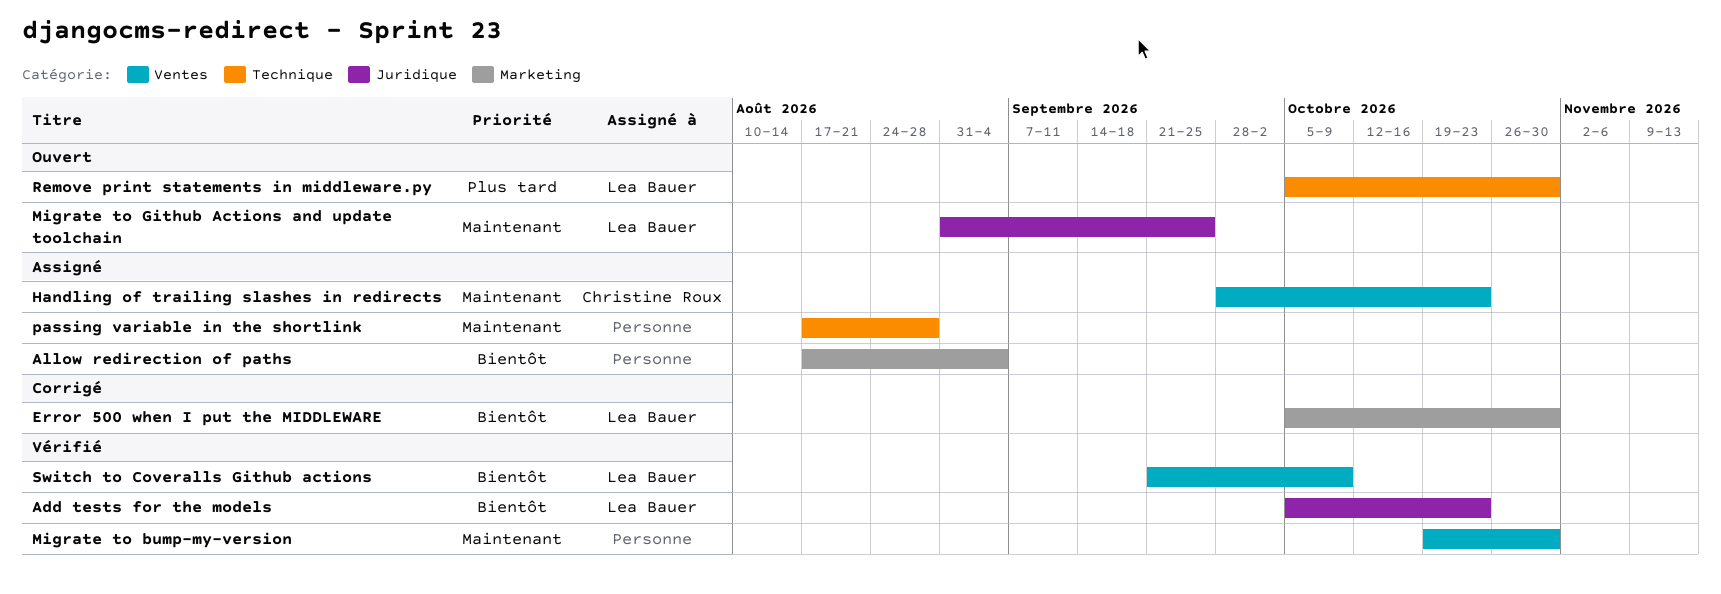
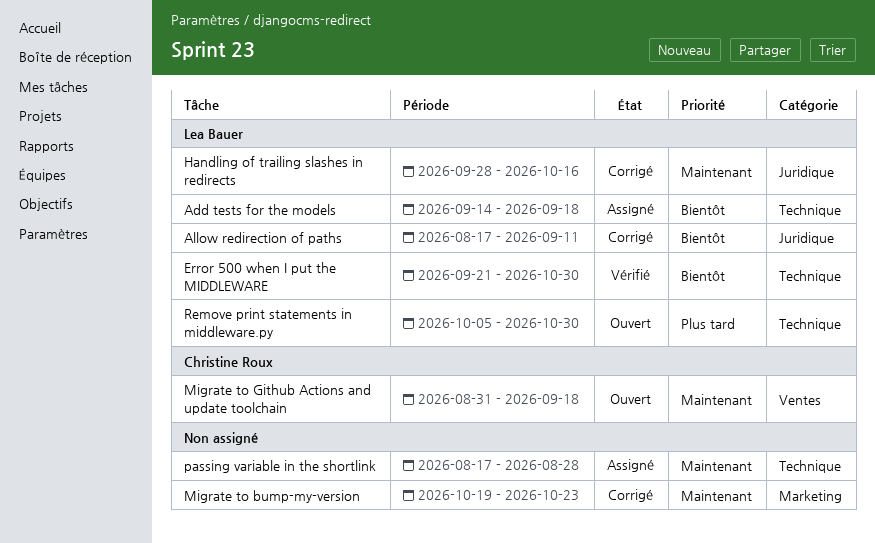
Add tests for the models, status: Vérifié -> Assigné
Add tests for the models, label: Juridique -> Technique
Add tests for the models, start: Oct 5 -> Sep 14
Add tests for the models, due: Oct 23 -> Sep 18
Allow redirection of paths, status: Assigné -> Corrigé
Allow redirection of paths, owner: none -> Lea Bauer
Allow redirection of paths, label: Marketing -> Juridique
Allow redirection of paths, due: Sep 4 -> Sep 11
Error 500 when I put the MIDDLEWARE, status: Corrigé -> Vérifié
Error 500 when I put the MIDDLEWARE, label: Marketing -> Technique
Error 500 when I put the MIDDLEWARE, start: Oct 5 -> Sep 21
Handling of trailing slashes in redirects, status: Assigné -> Corrigé
Handling of trailing slashes in redirects, owner: Christine Roux -> Lea Bauer
Handling of trailing slashes in redirects, label: Ventes -> Juridique
Handling of trailing slashes in redirects, due: Oct 23 -> Oct 16
Migrate to bump-my-version, status: Vérifié -> Corrigé
Migrate to bump-my-version, label: Ventes -> Marketing
Migrate to bump-my-version, due: Oct 30 -> Oct 23
Migrate to Github Actions and update toolchain, owner: Lea Bauer -> Christine Roux
Migrate to Github Actions and update toolchain, label: Juridique -> Ventes
Migrate to Github Actions and update toolchain, due: Sep 25 -> Sep 18
Switch to Coveralls Github actions: present -> none

